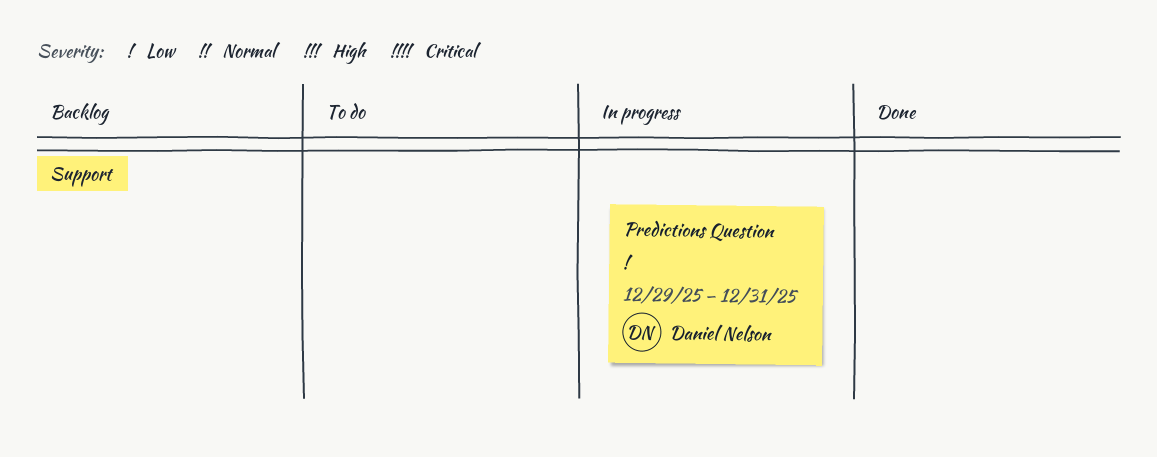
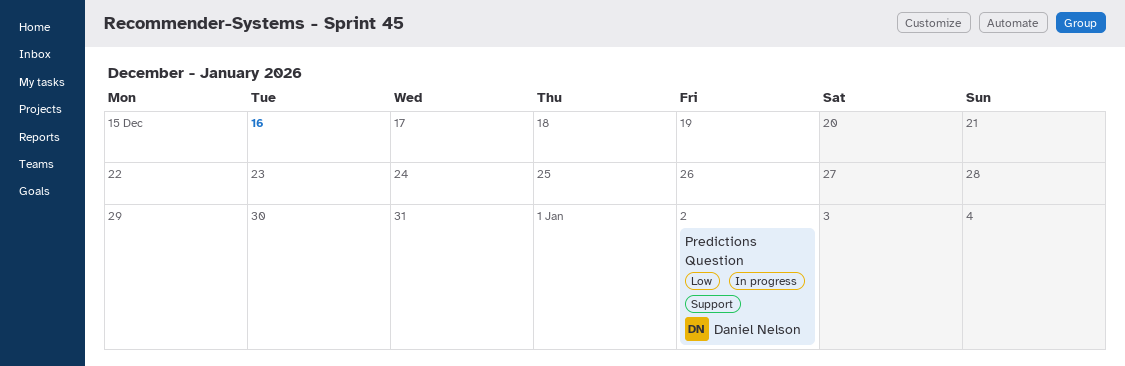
Predictions Question, due: Dec 31 -> Jan 2

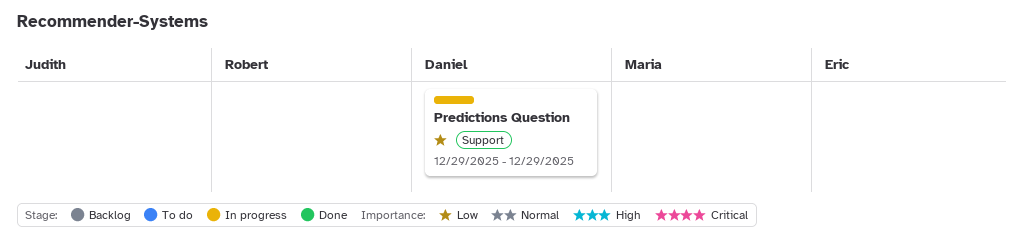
Predictions Question, due: Jan 2 -> Dec 29

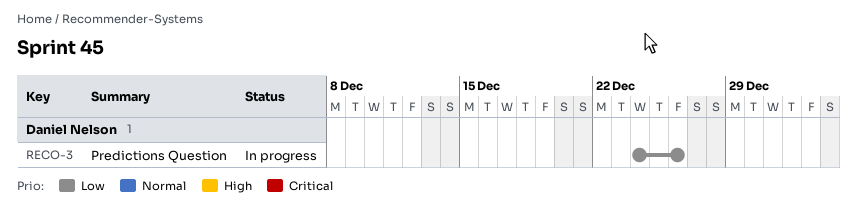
Predictions Question, start: Dec 29 -> Dec 24
Predictions Question, due: Dec 29 -> Dec 26

